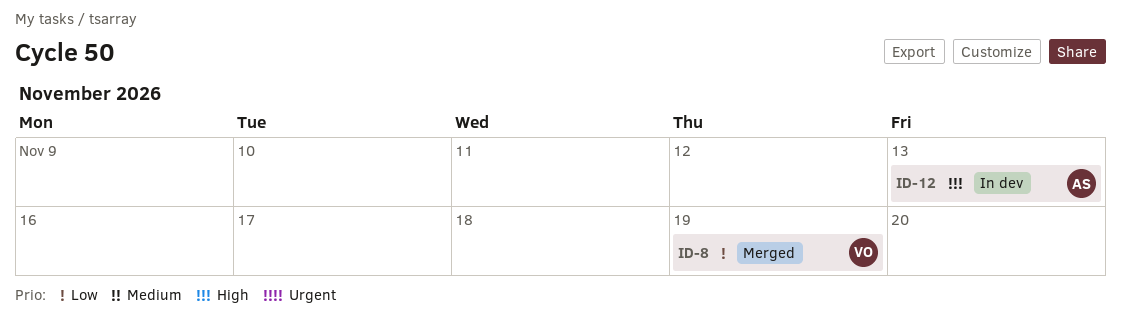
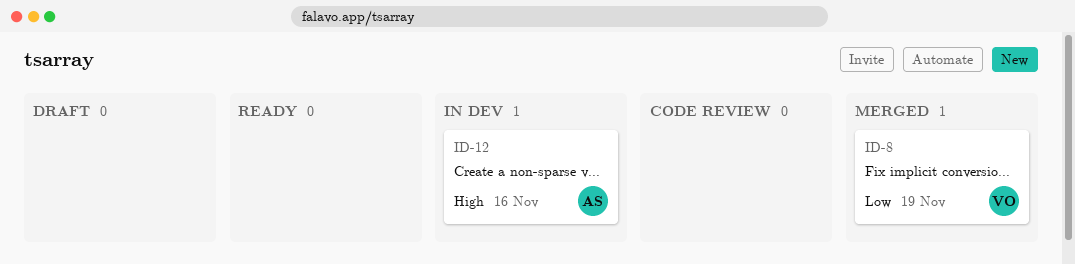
ID-12, due: Nov 13 -> Nov 16

